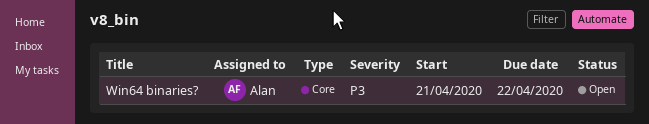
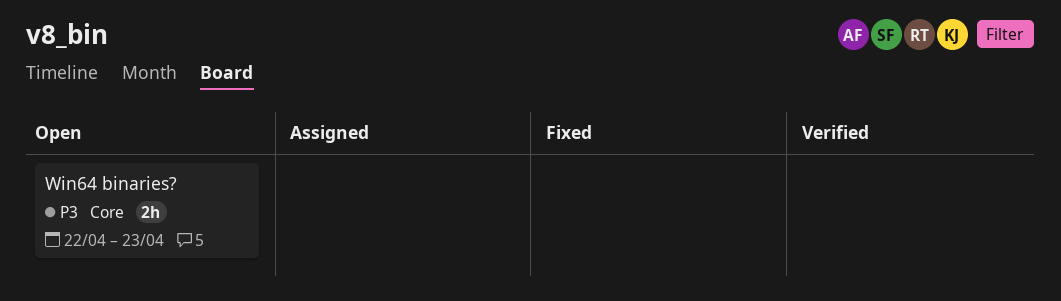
Win64 binaries?, start: Apr 21 -> Apr 22
Win64 binaries?, due: Apr 22 -> Apr 23

